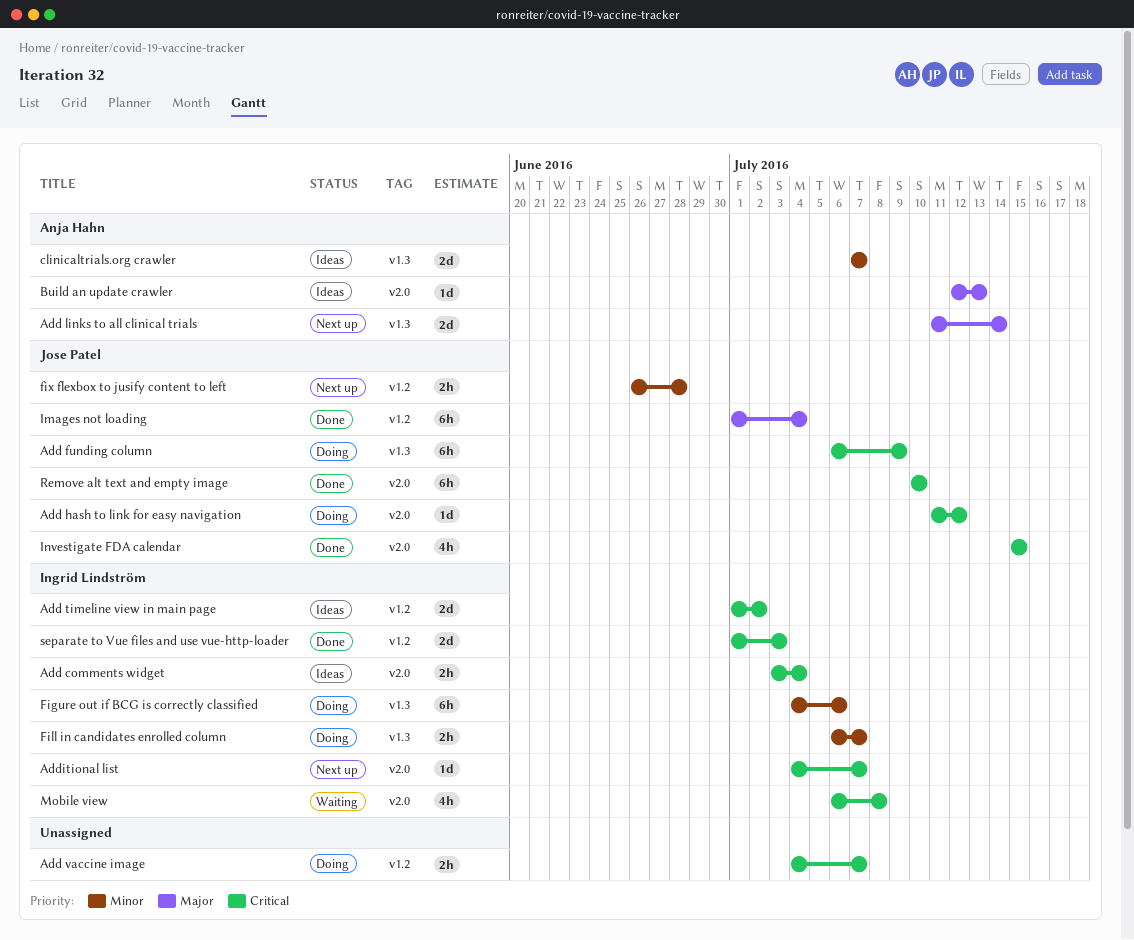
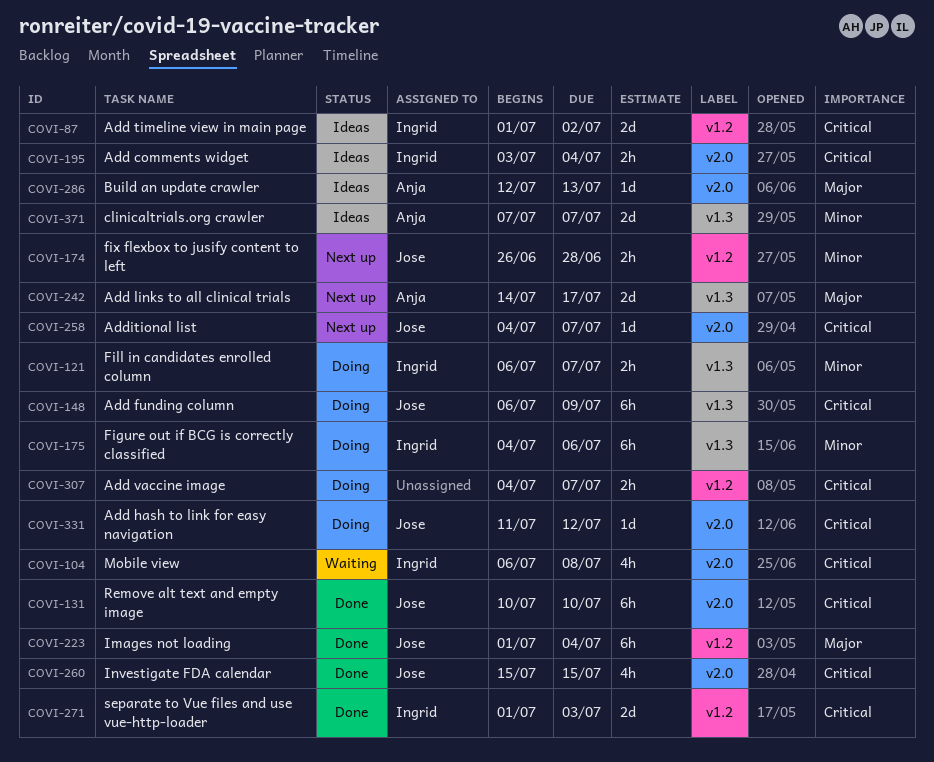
Add links to all clinical trials, start: Jul 11 -> Jul 14
Add links to all clinical trials, due: Jul 14 -> Jul 17
Additional list, owner: Ingrid Lindström -> Jose Patel

